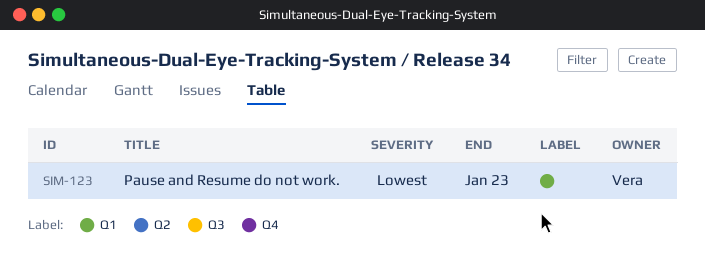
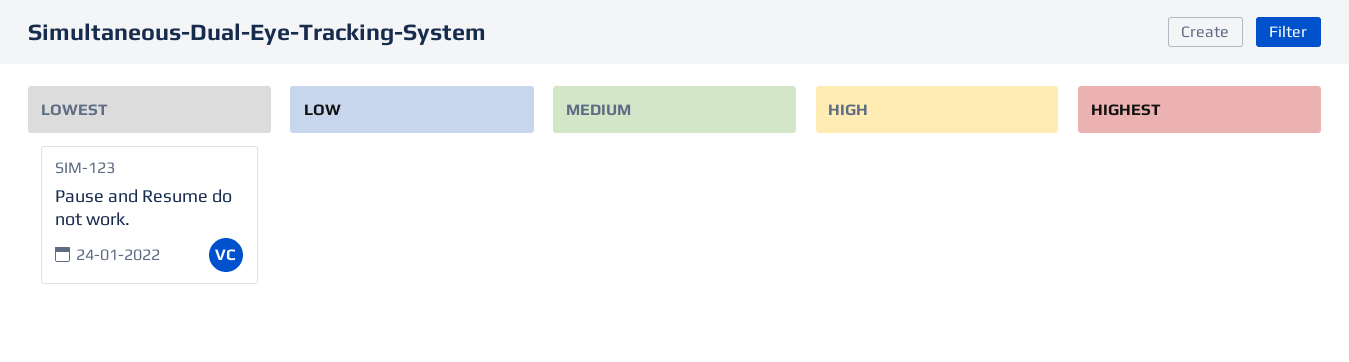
SIM-123, due: Jan 23 -> Jan 24

